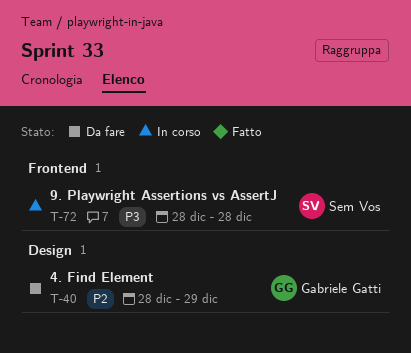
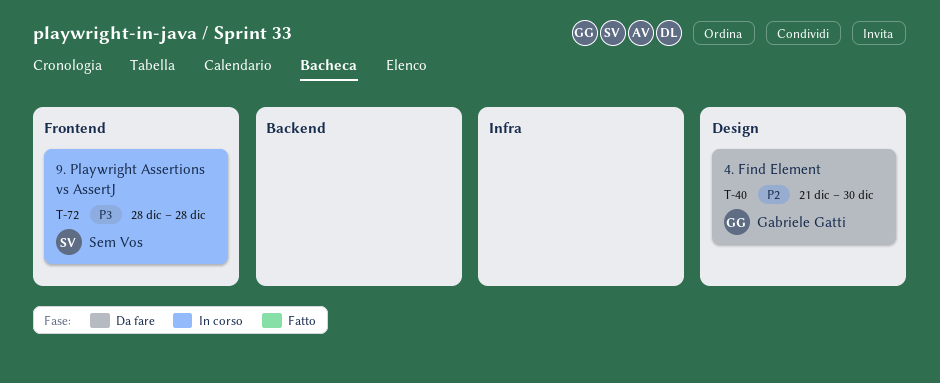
T-40, start: Dec 28 -> Dec 21
T-40, due: Dec 29 -> Dec 30

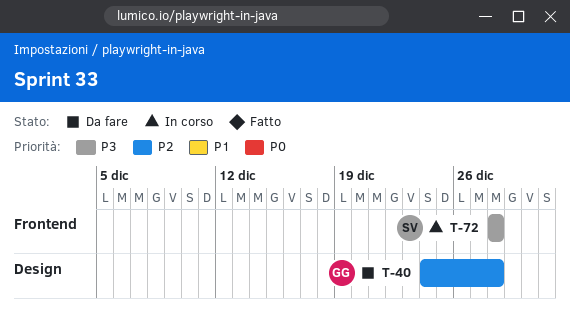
T-40, start: Dec 21 -> Dec 24
T-40, due: Dec 30 -> Dec 28

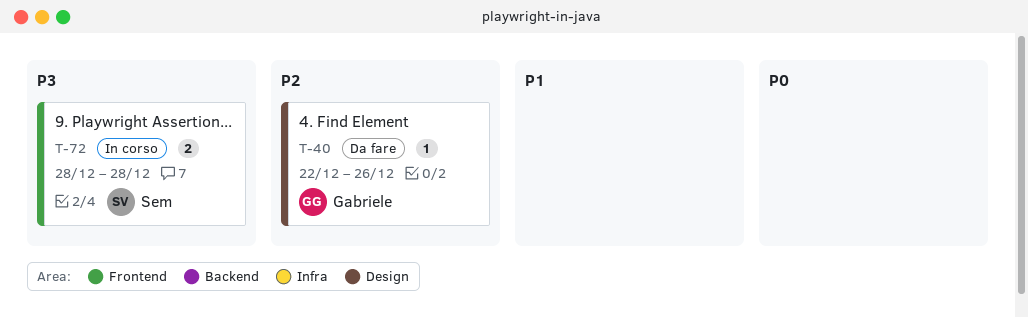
T-40, start: Dec 24 -> Dec 22
T-40, due: Dec 28 -> Dec 26

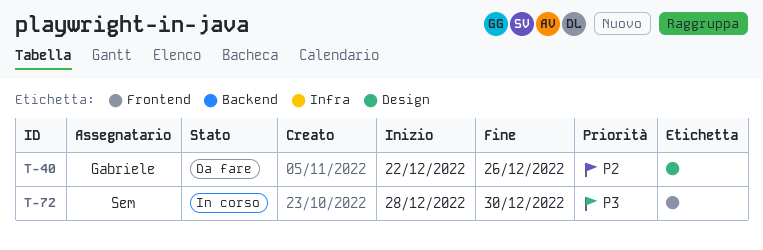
T-72, due: Dec 28 -> Dec 30

